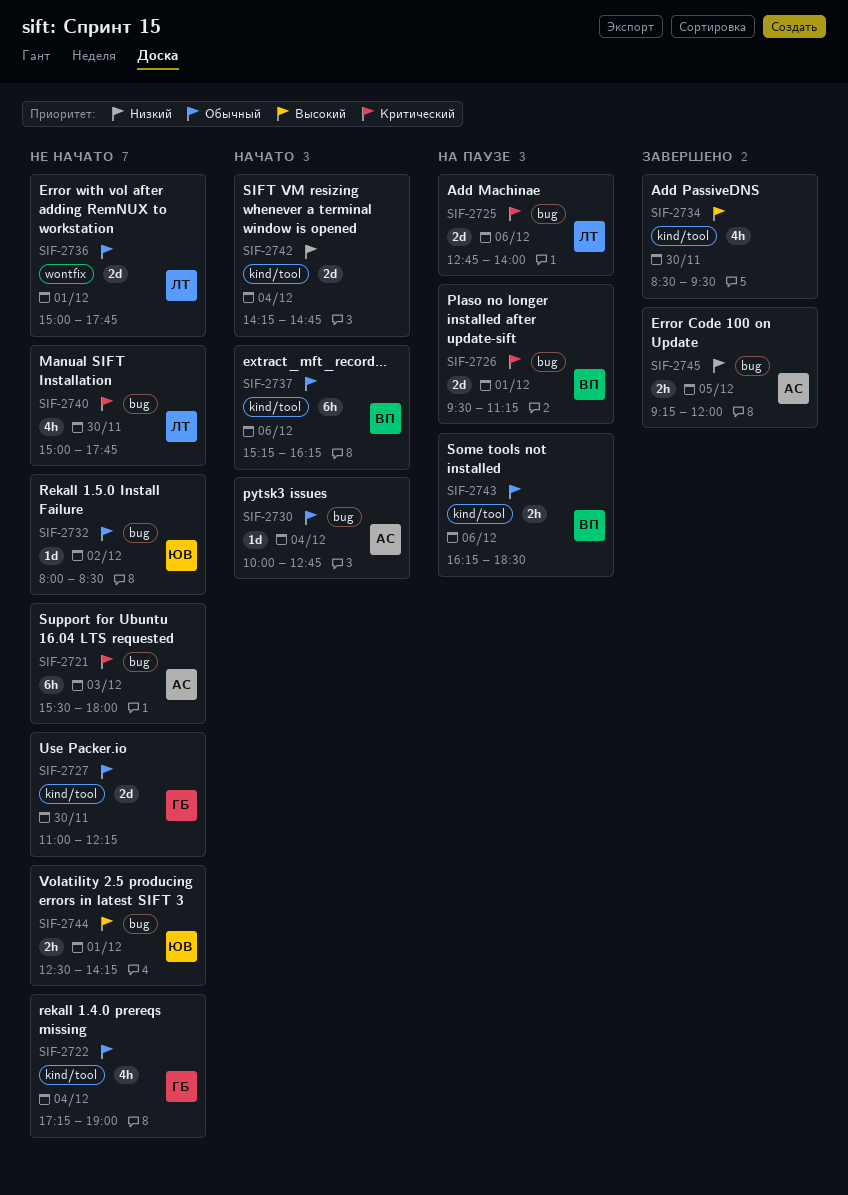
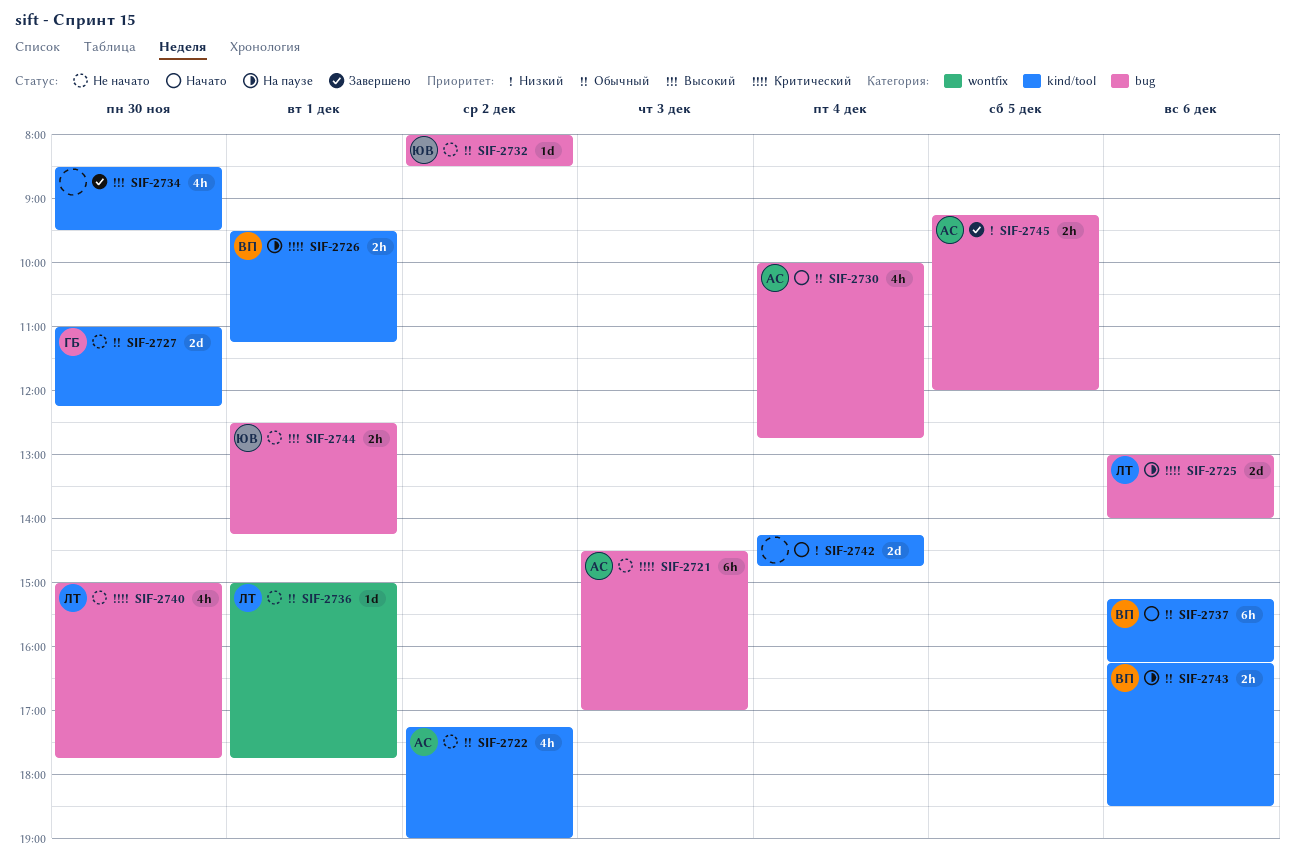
SIF-2721, begins: 15:30 -> 14:30
SIF-2721, ends: 18:00 -> 17:00
SIF-2722, owner: ГБ -> АС
SIF-2722, day: Dec 4 -> Dec 2
SIF-2725, begins: 12:45 -> 13:00
SIF-2726, label: bug -> kind/tool
SIF-2726, estimate: 2d -> 2h
SIF-2730, estimate: 1d -> 4h
SIF-2736, estimate: 2d -> 1d

